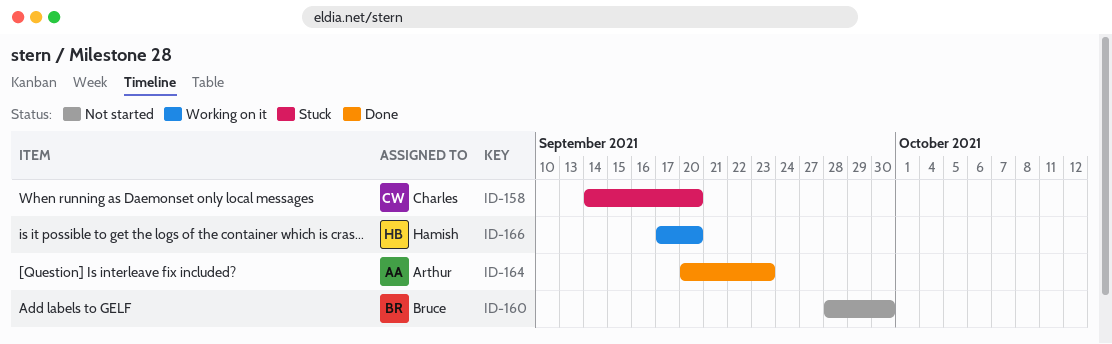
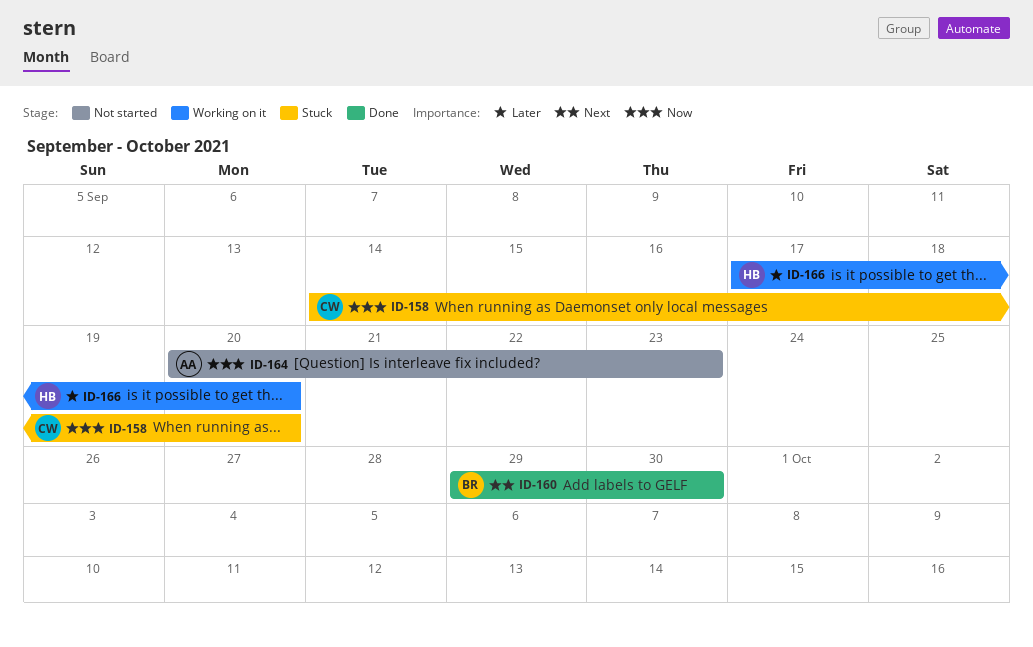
ID-160, status: Not started -> Done
ID-160, start: Sep 28 -> Sep 29
ID-164, status: Done -> Not started

